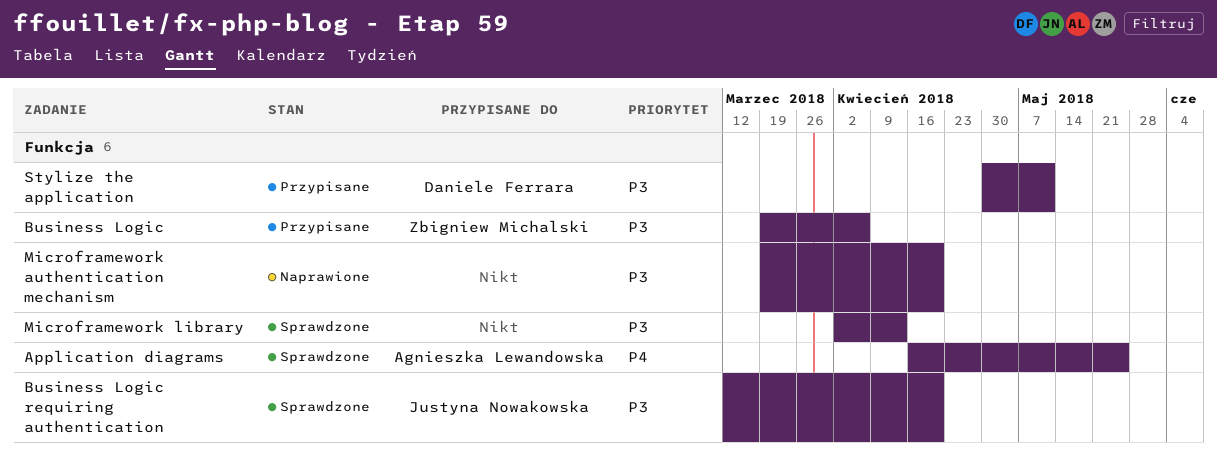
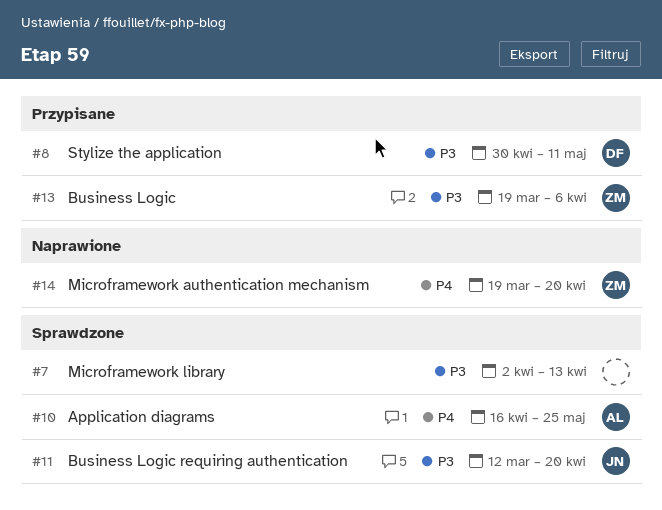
Microframework authentication mechanism, owner: none -> Zbigniew Michalski
Microframework authentication mechanism, priority: P3 -> P4

